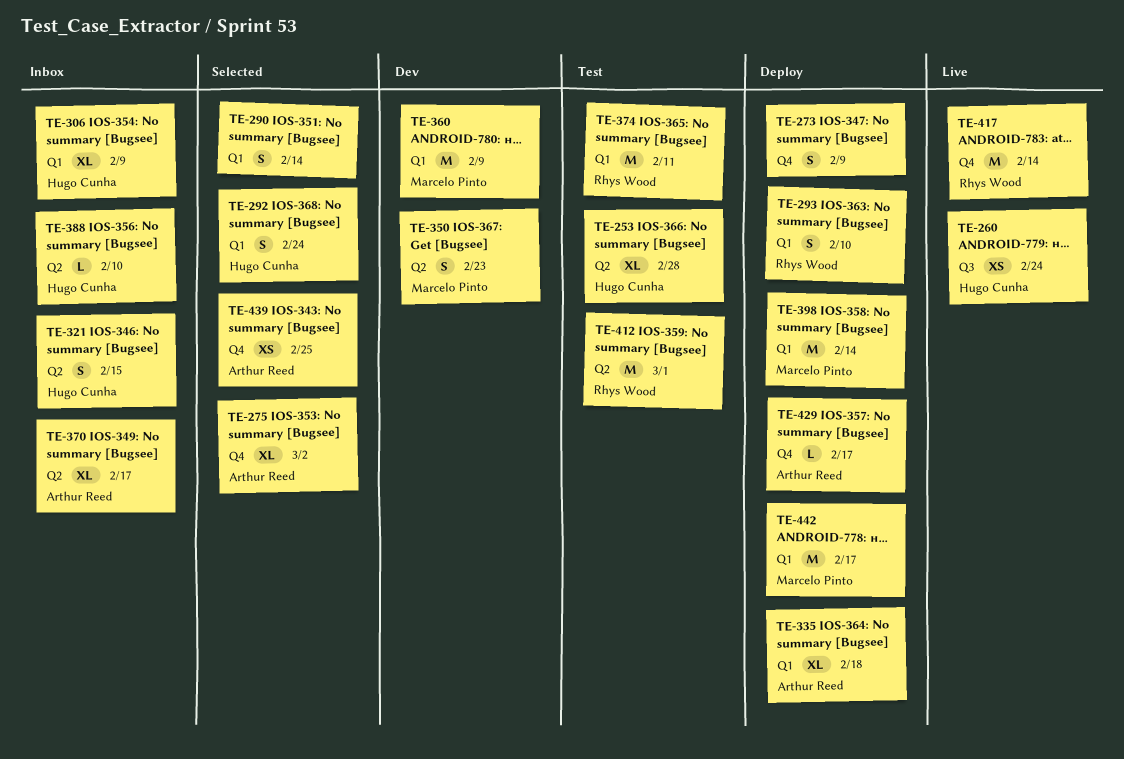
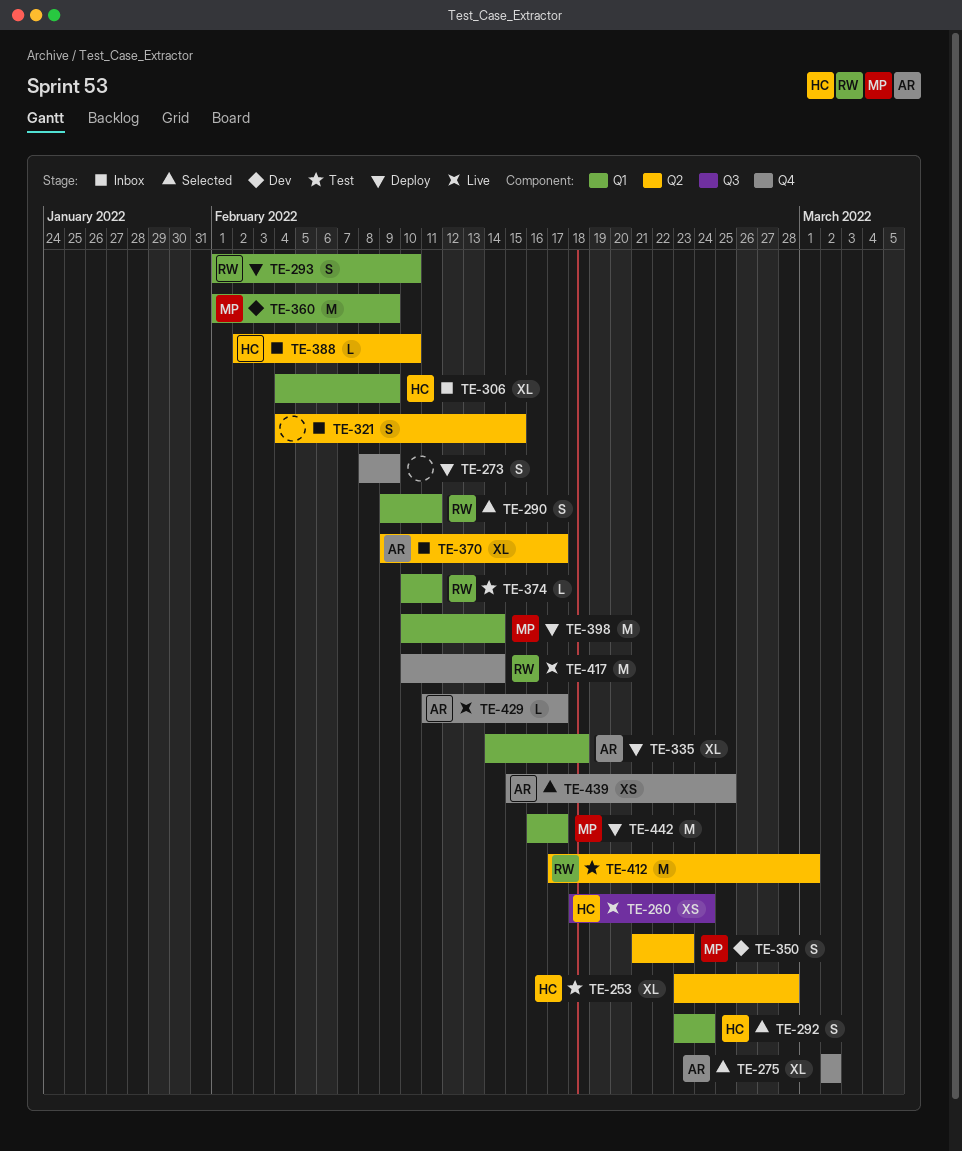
TE-290, owner: none -> Rhys Wood
TE-290, due: Feb 14 -> Feb 11
TE-321, owner: Hugo Cunha -> none
TE-374, estimate: M -> L
TE-429, status: Deploy -> Live

